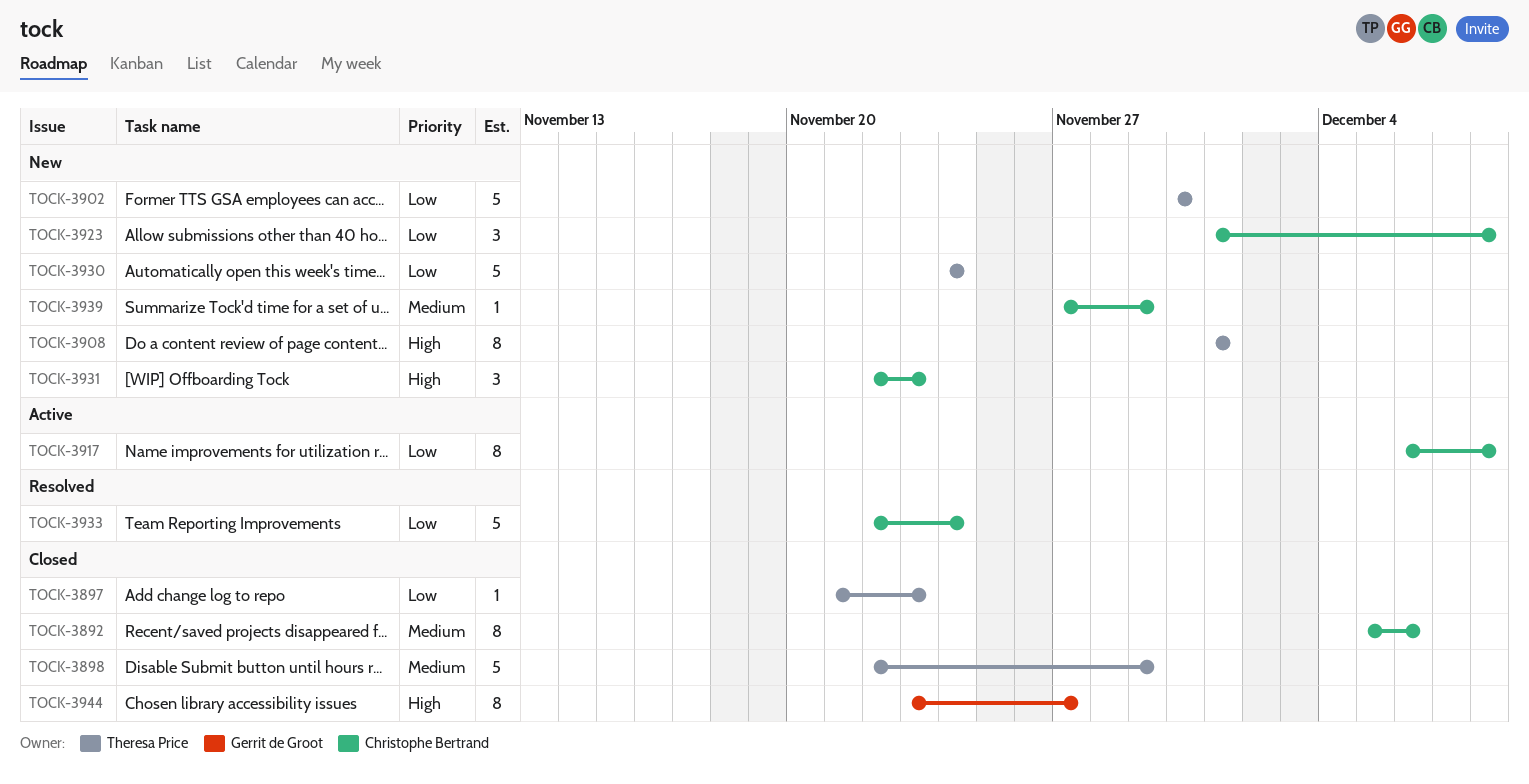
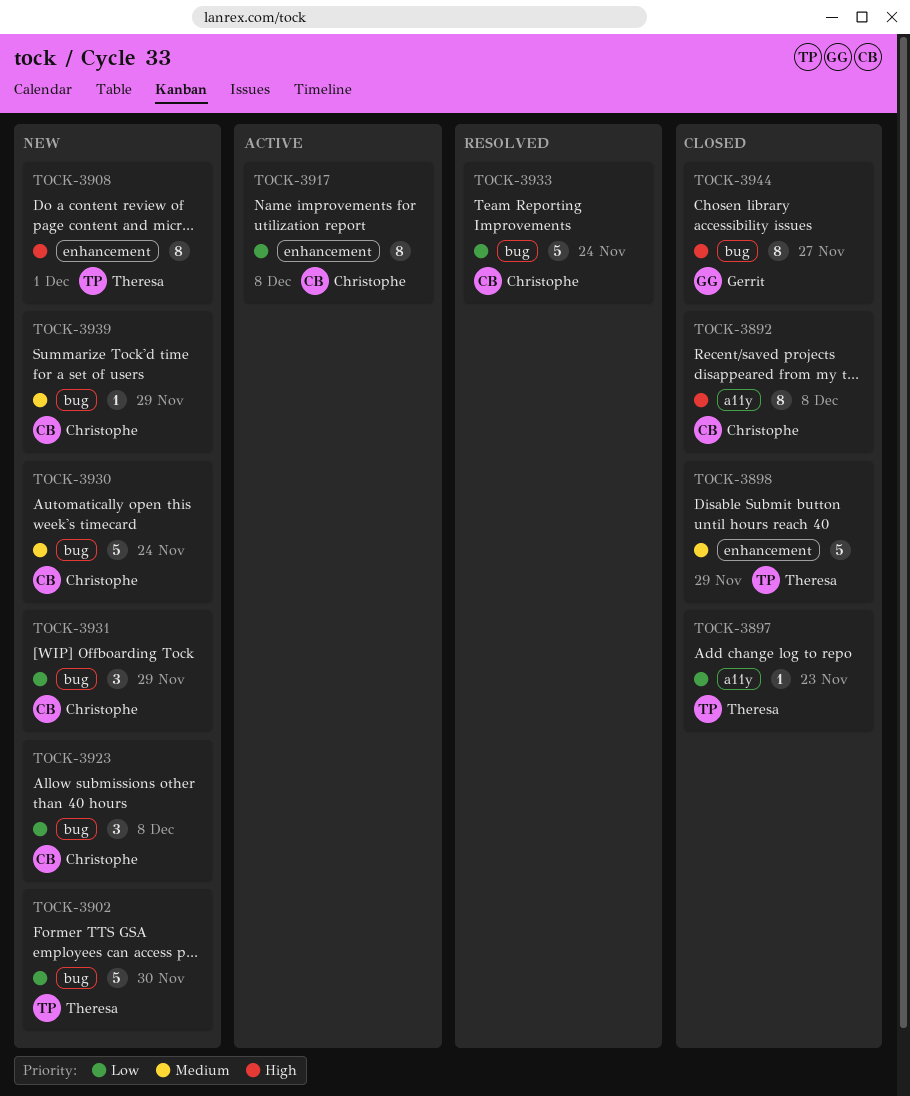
TOCK-3892, priority: Medium -> High
TOCK-3892, due: Dec 6 -> Dec 8
TOCK-3930, owner: Theresa Price -> Christophe Bertrand
TOCK-3930, priority: Low -> Medium
TOCK-3931, priority: High -> Low
TOCK-3931, due: Nov 23 -> Nov 29

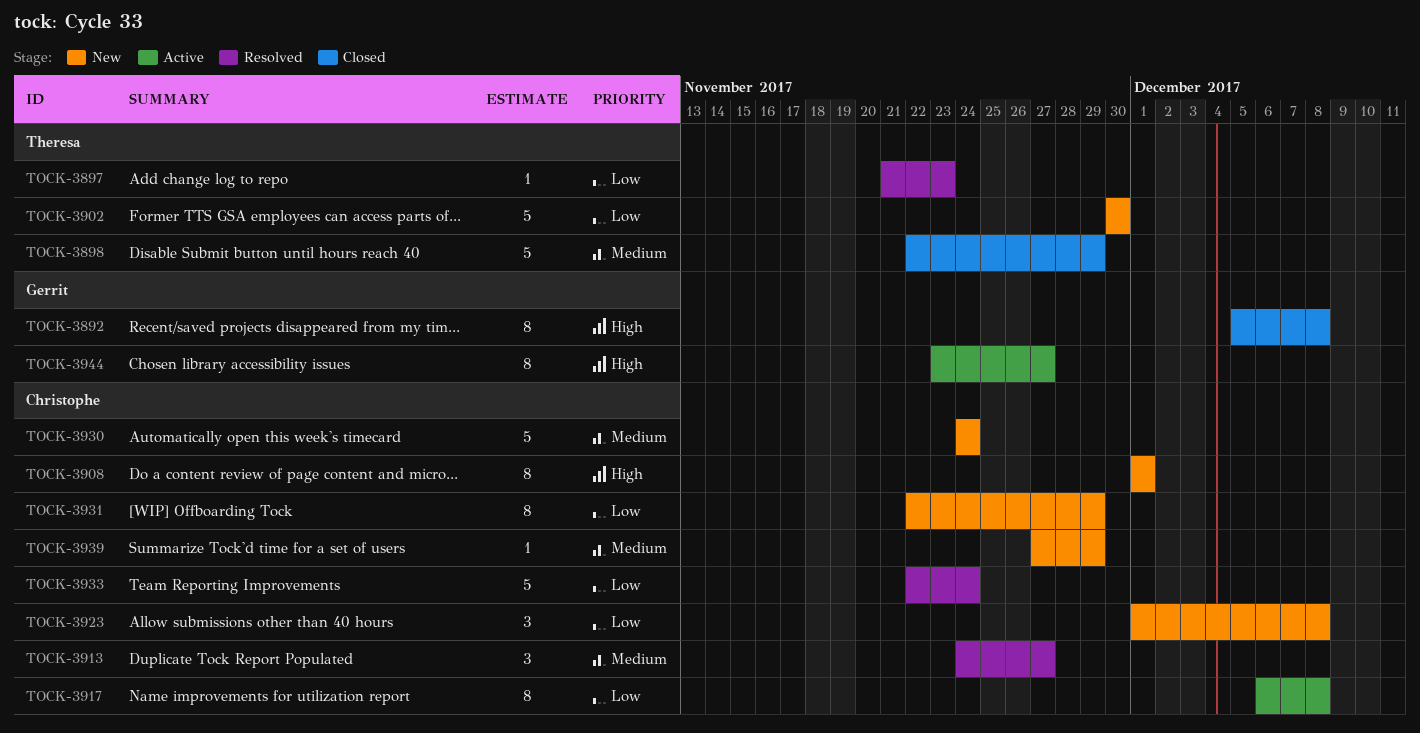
TOCK-3892, owner: Christophe -> Gerrit
TOCK-3897, status: Closed -> Resolved
TOCK-3908, owner: Theresa -> Christophe
TOCK-3913: none -> present
TOCK-3931, estimate: 3 -> 8
TOCK-3944, status: Closed -> Active

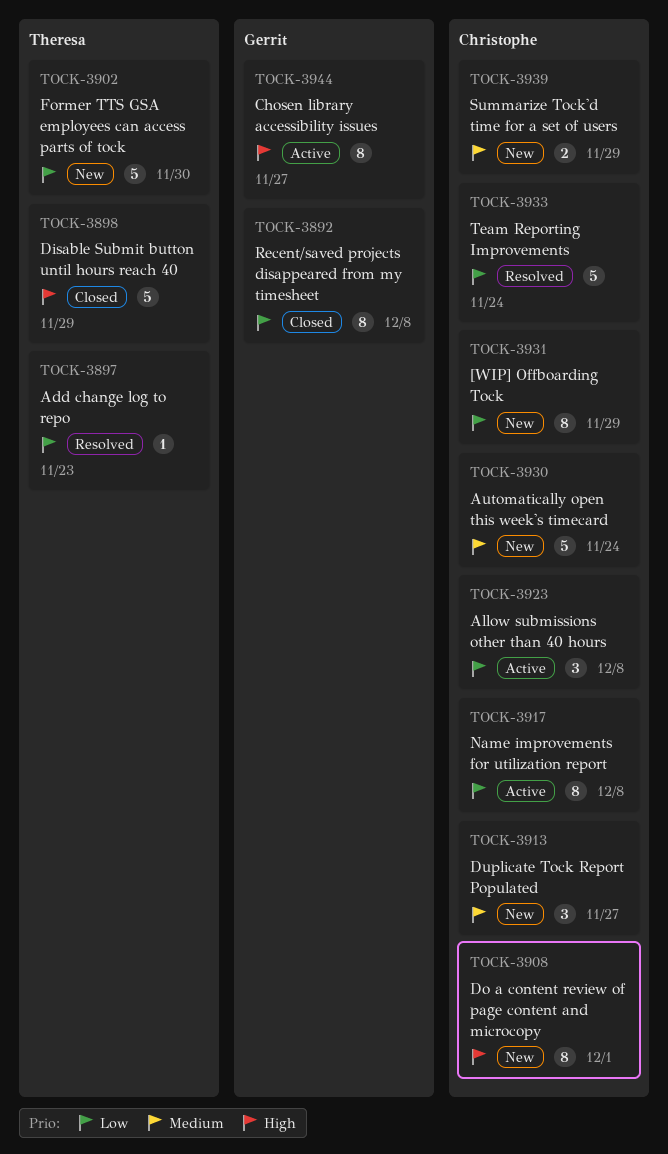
TOCK-3892, priority: High -> Low
TOCK-3898, priority: Medium -> High
TOCK-3913, status: Resolved -> New
TOCK-3923, status: New -> Active
TOCK-3939, estimate: 1 -> 2

